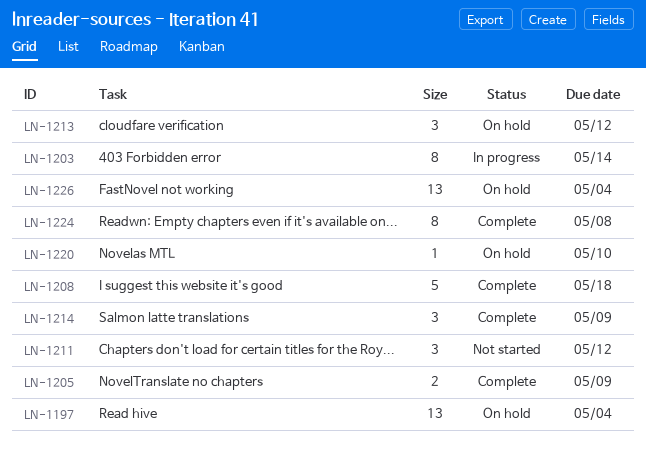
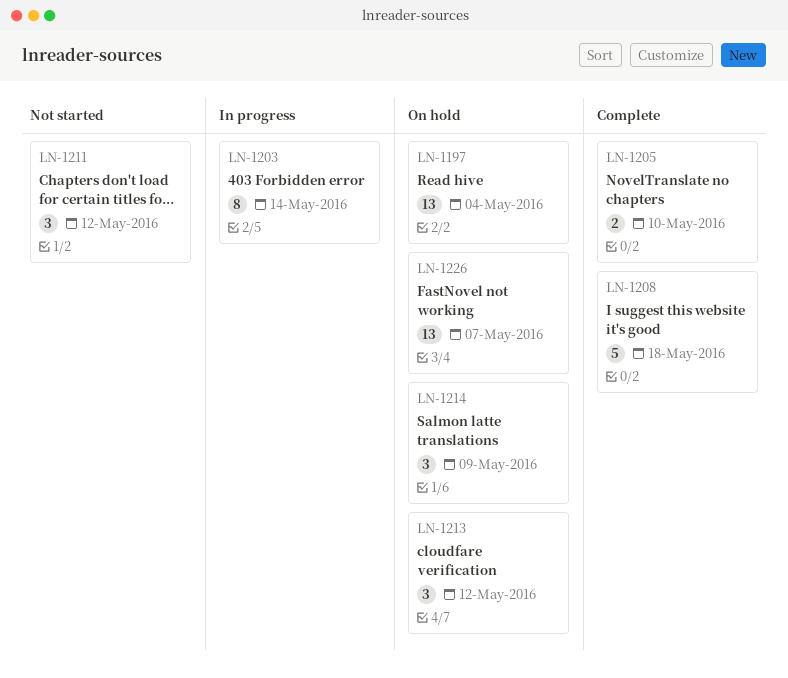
LN-1205, due: May 9 -> May 10
LN-1214, status: Complete -> On hold
LN-1220: present -> none
LN-1224: present -> none
LN-1226, due: May 4 -> May 7

